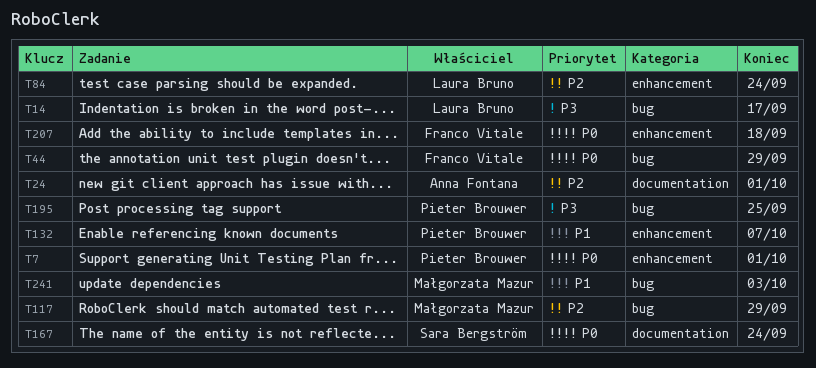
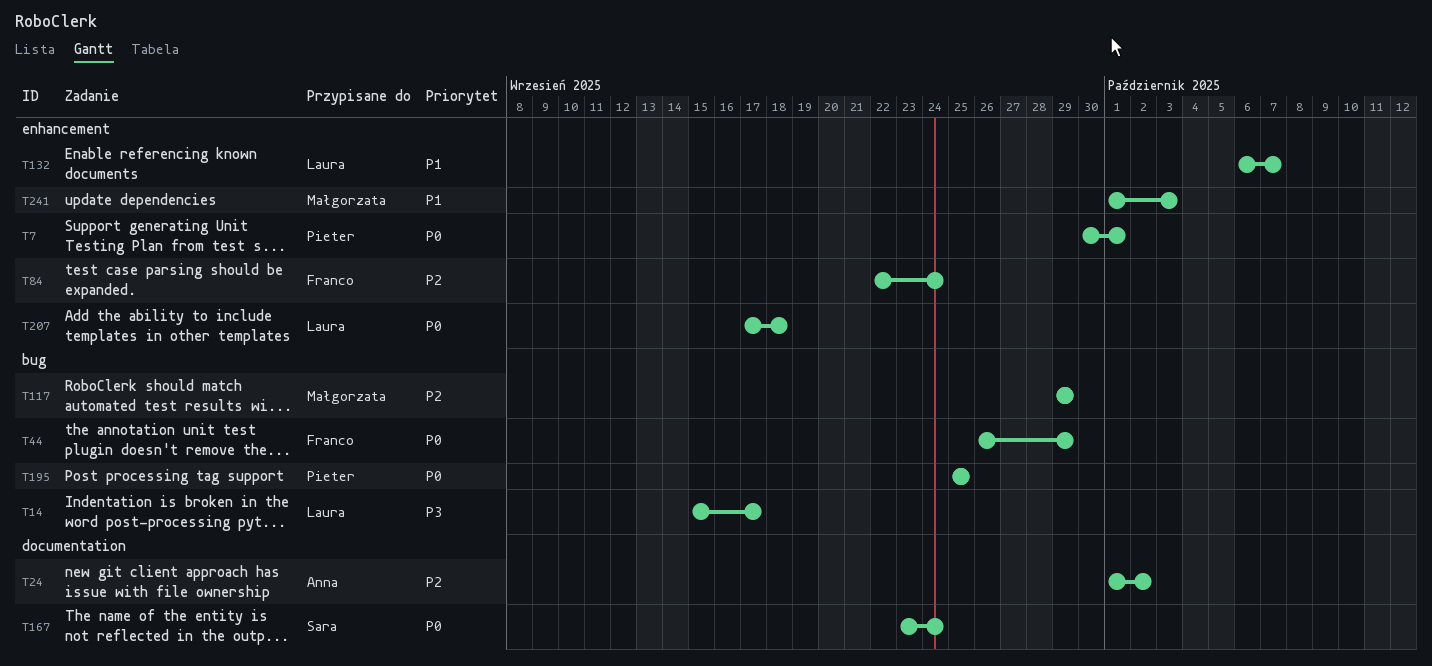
T24, due: Oct 1 -> Oct 2
T84, owner: Laura Bruno -> Franco Vitale
T132, owner: Pieter Brouwer -> Laura Bruno
T195, priority: P3 -> P0
T207, owner: Franco Vitale -> Laura Bruno
T241, label: bug -> enhancement

